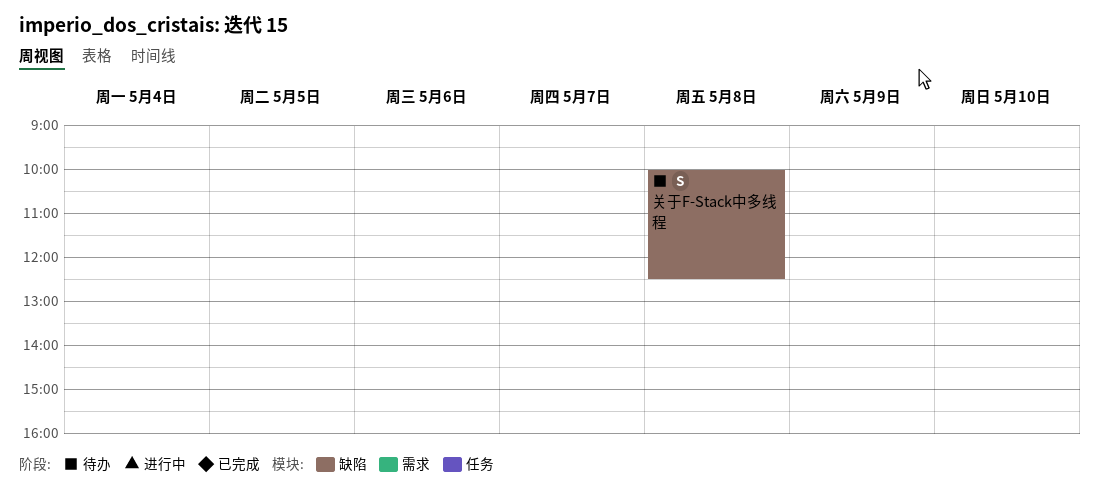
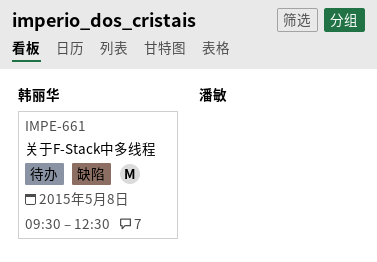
关于F-Stack中多线程, estimate: S -> M
关于F-Stack中多线程, begins: 10:00 -> 09:30

